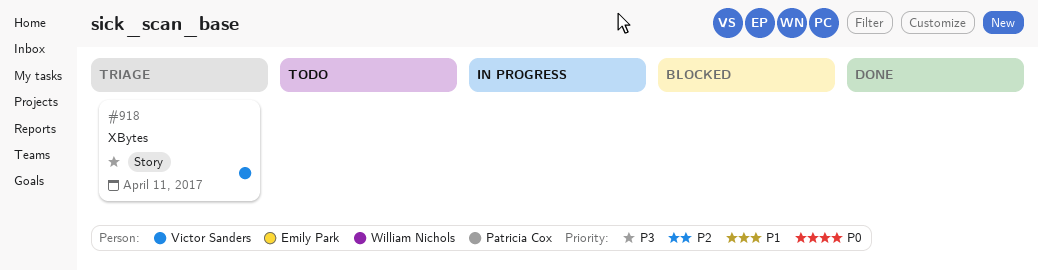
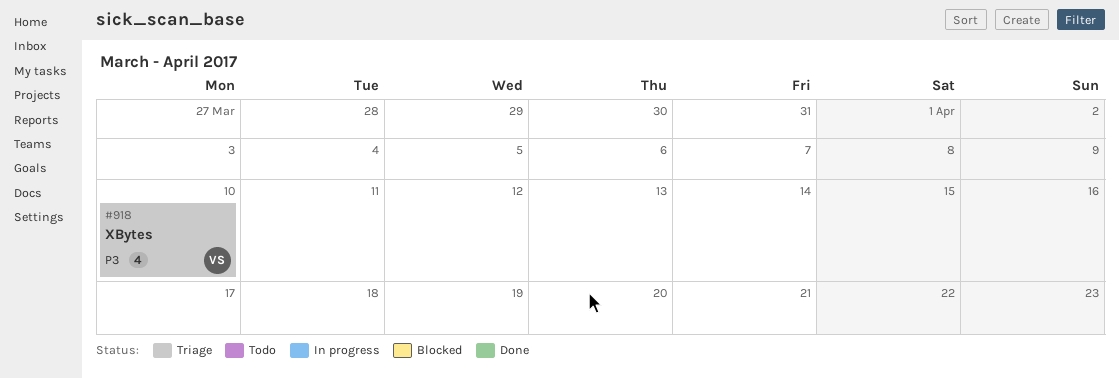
#918, due: Apr 11 -> Apr 10

